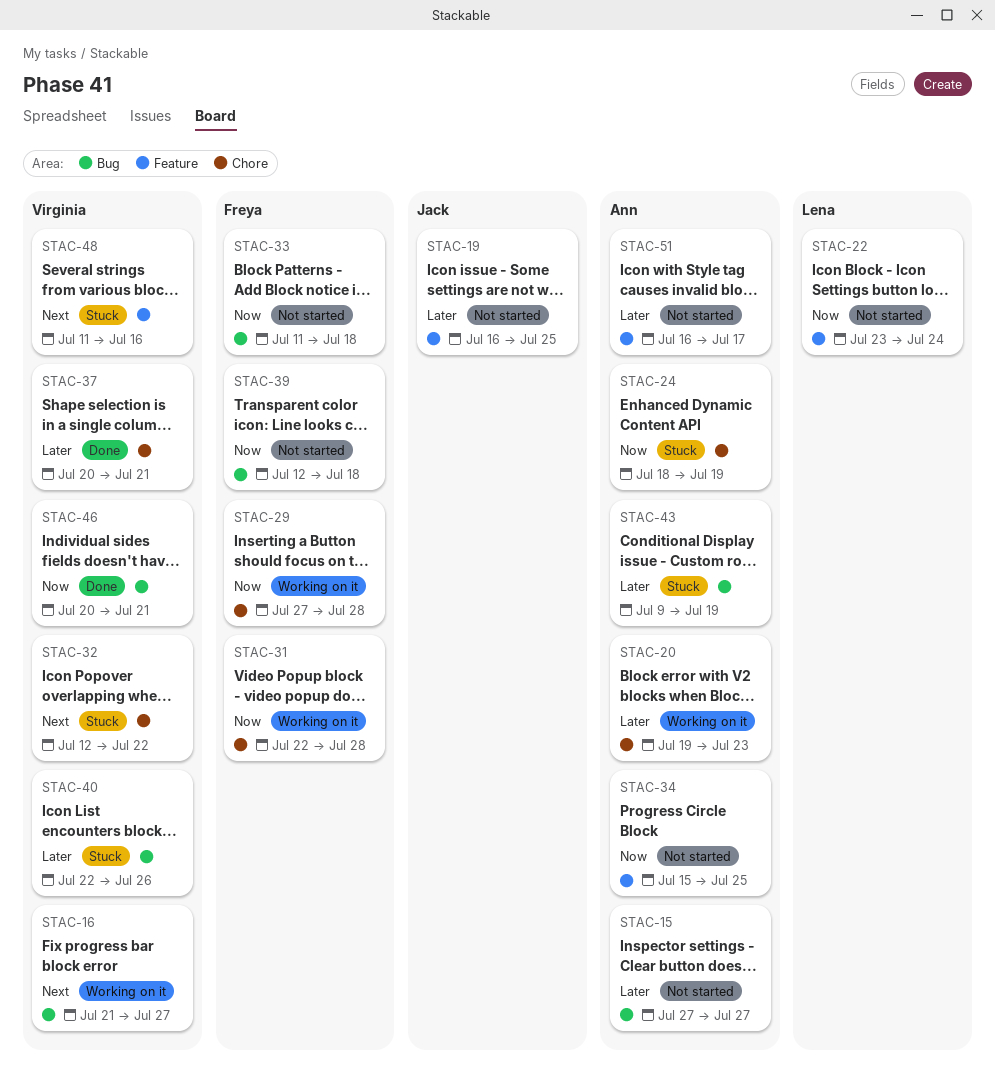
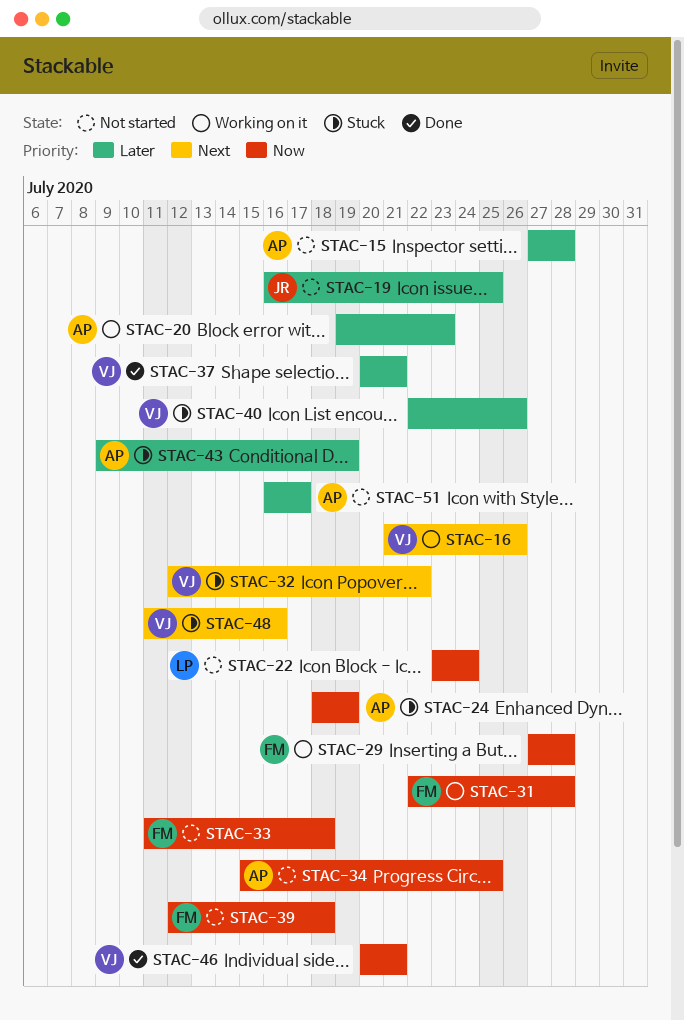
STAC-15, due: Jul 27 -> Jul 28
STAC-16, due: Jul 27 -> Jul 26

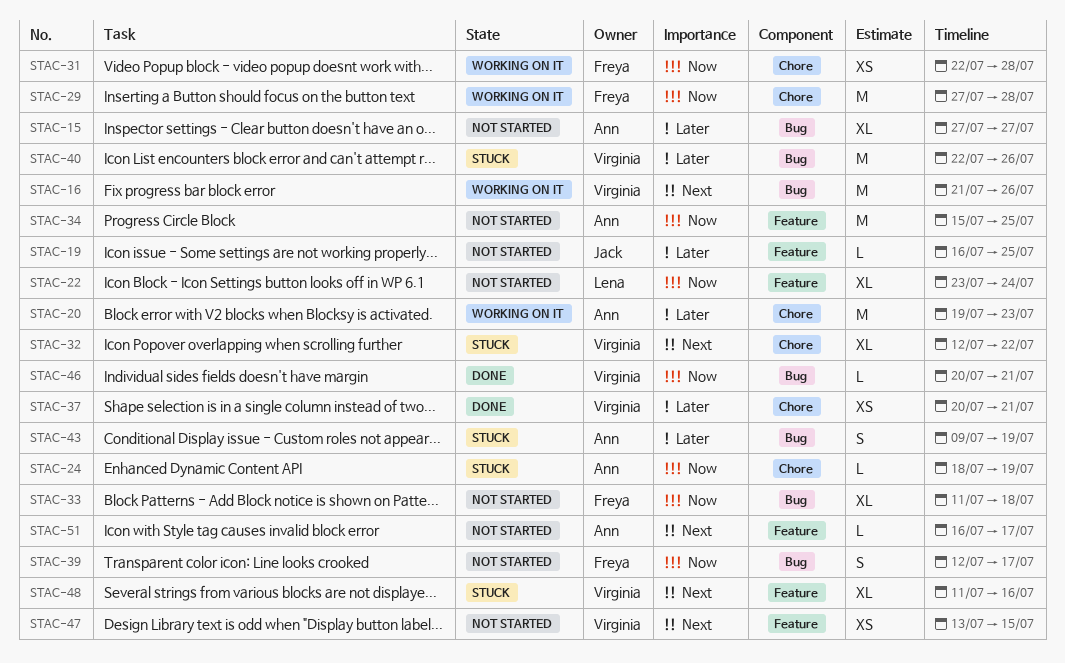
STAC-15, due: Jul 28 -> Jul 27
STAC-39, due: Jul 18 -> Jul 17
STAC-47: none -> present
STAC-51, priority: Later -> Next

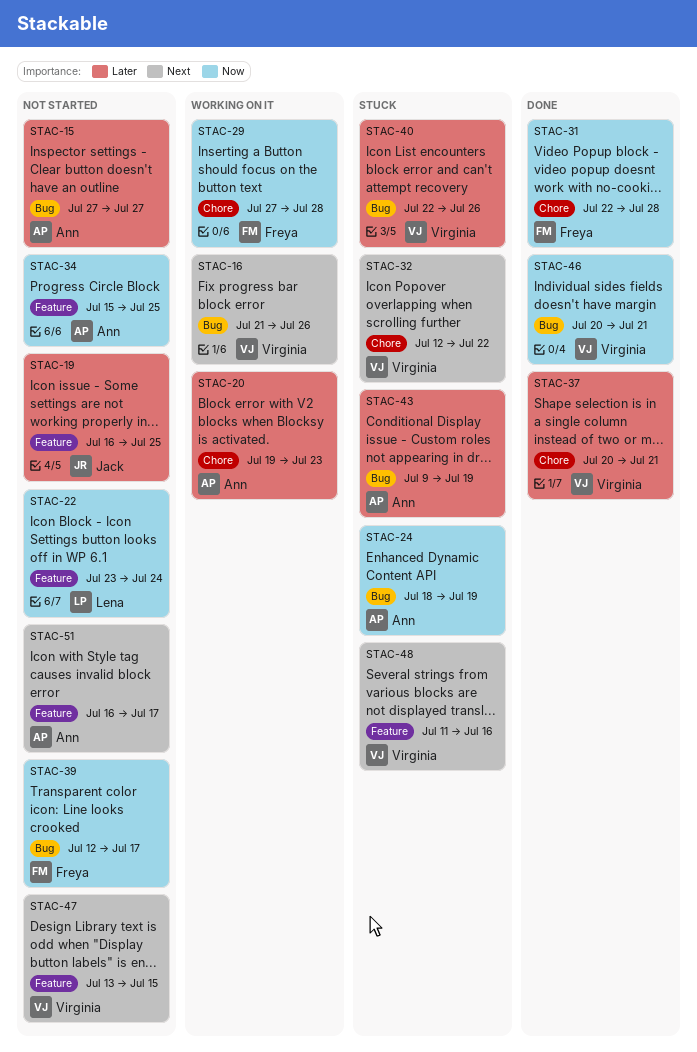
STAC-24, label: Chore -> Bug
STAC-31, status: Working on it -> Done
STAC-33: present -> none

